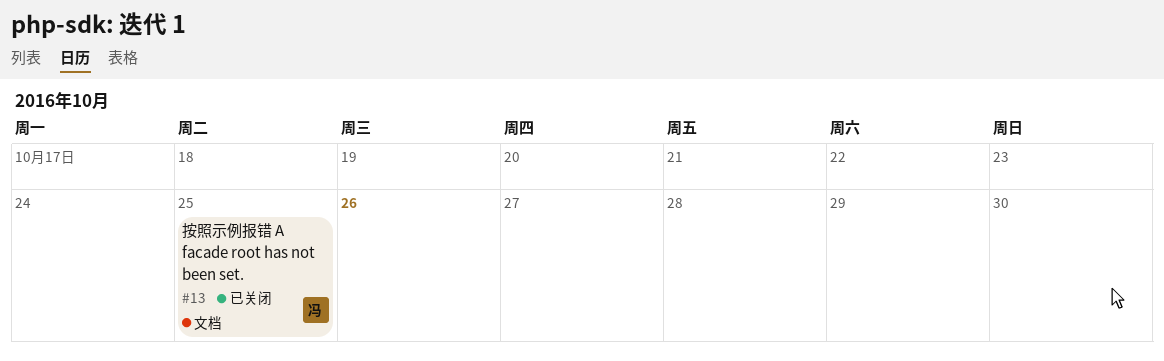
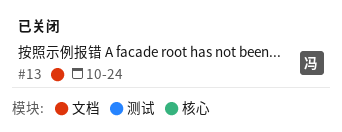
#13, due: Oct 25 -> Oct 24

